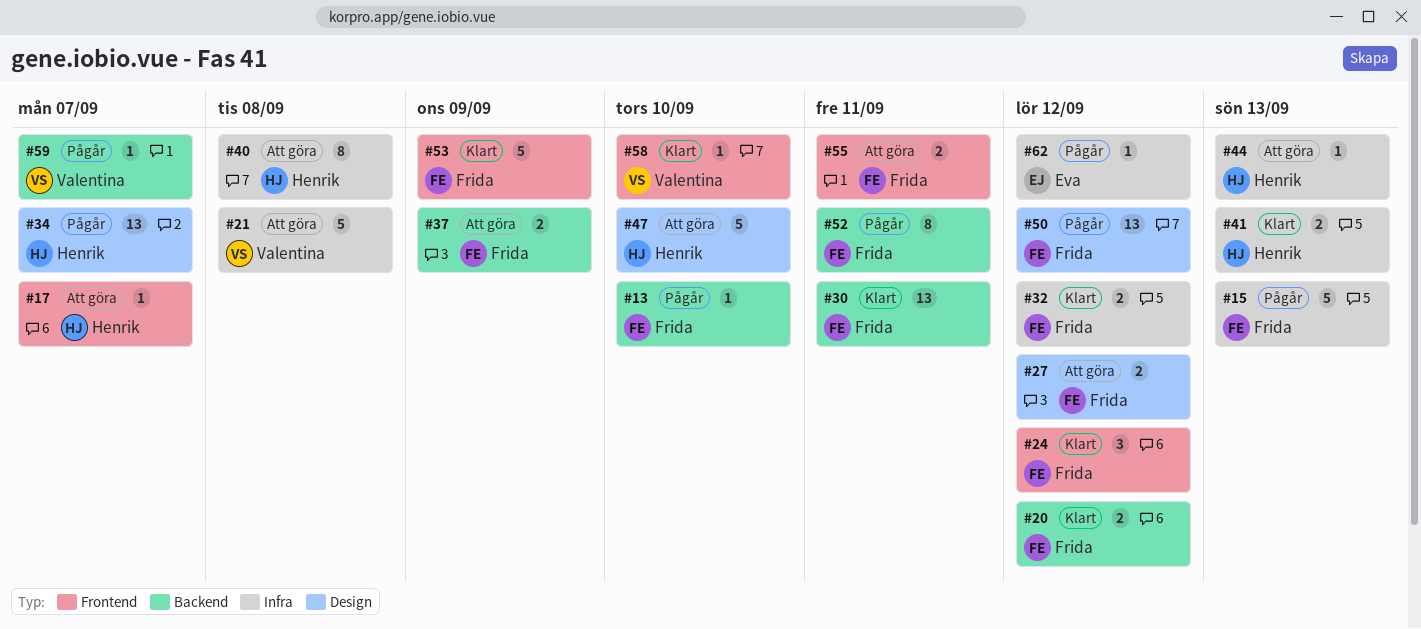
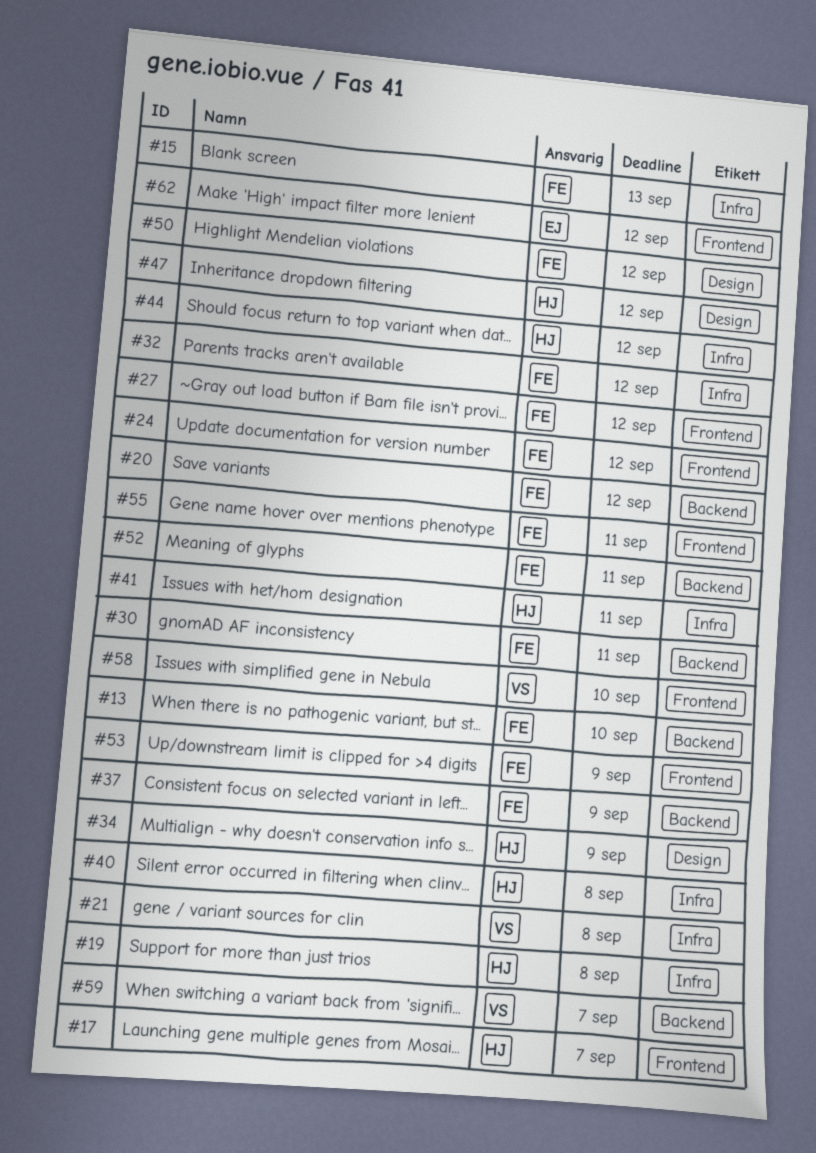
#19: none -> present
#27, label: Design -> Frontend
#34, due: Sep 7 -> Sep 9
#41, due: Sep 13 -> Sep 11
#44, due: Sep 13 -> Sep 12
#47, due: Sep 10 -> Sep 12
#62, label: Infra -> Frontend

